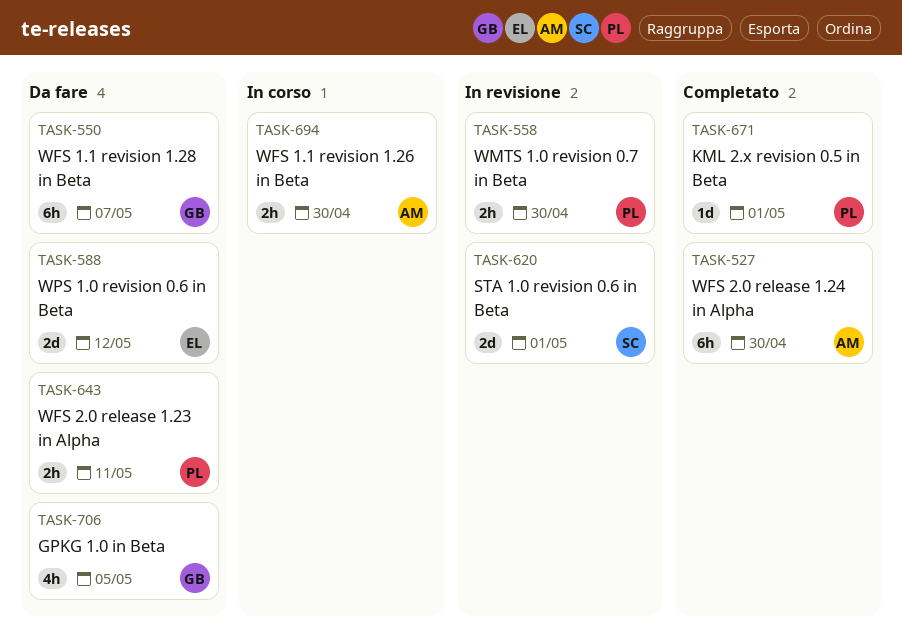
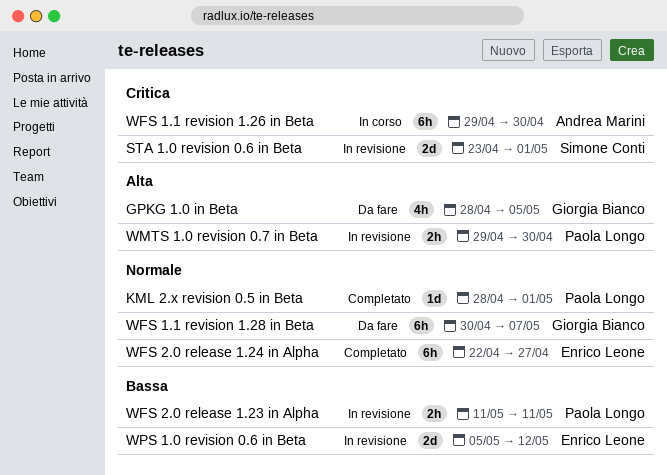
WFS 1.1 revision 1.26 in Beta, estimate: 2h -> 6h
WFS 2.0 release 1.23 in Alpha, status: Da fare -> In revisione
WFS 2.0 release 1.24 in Alpha, owner: Andrea Marini -> Enrico Leone
WFS 2.0 release 1.24 in Alpha, due: Apr 30 -> Apr 27
WPS 1.0 revision 0.6 in Beta, status: Da fare -> In revisione

